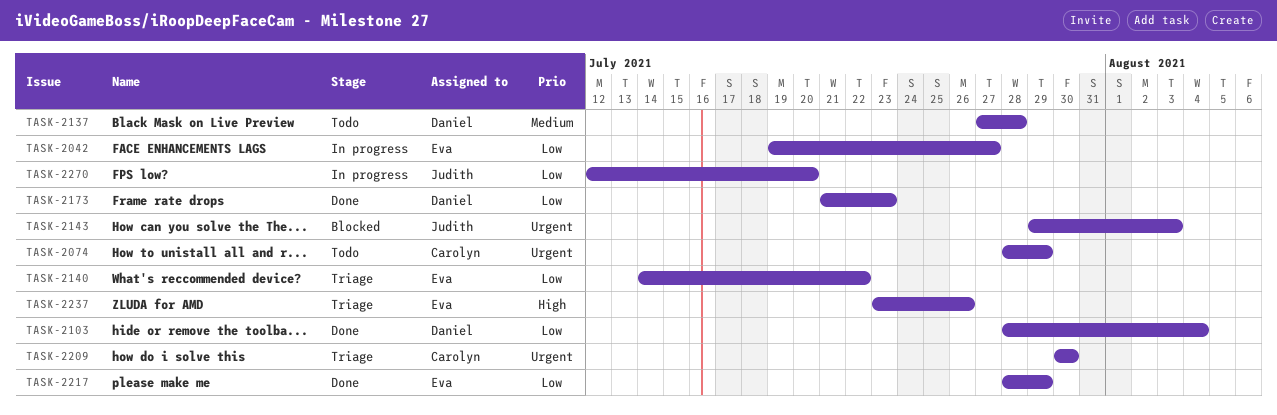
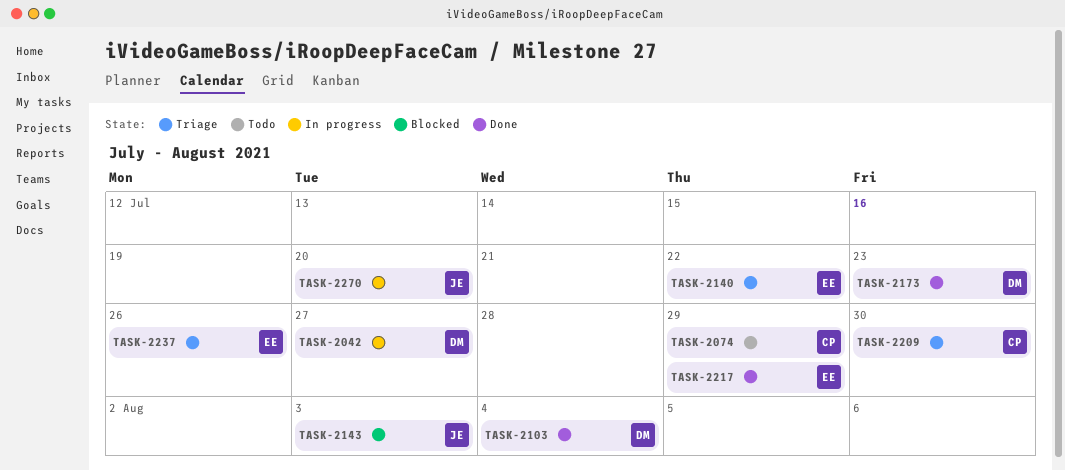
TASK-2042, owner: Eva -> Daniel
TASK-2137: present -> none

